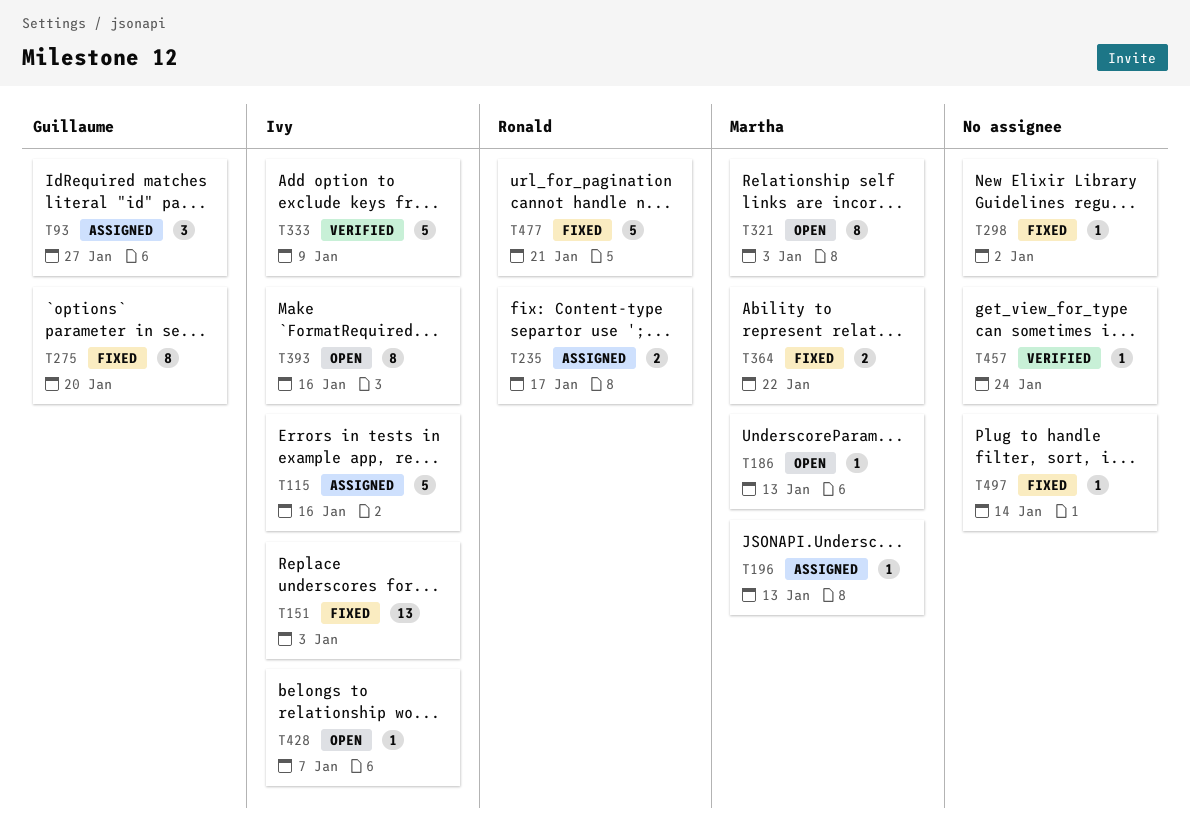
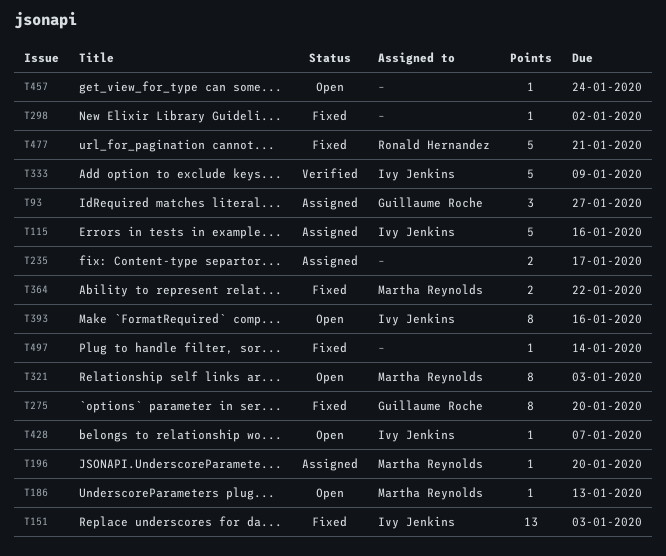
T196, due: Jan 13 -> Jan 20
T235, owner: Ronald Hernandez -> none
T457, status: Verified -> Open

